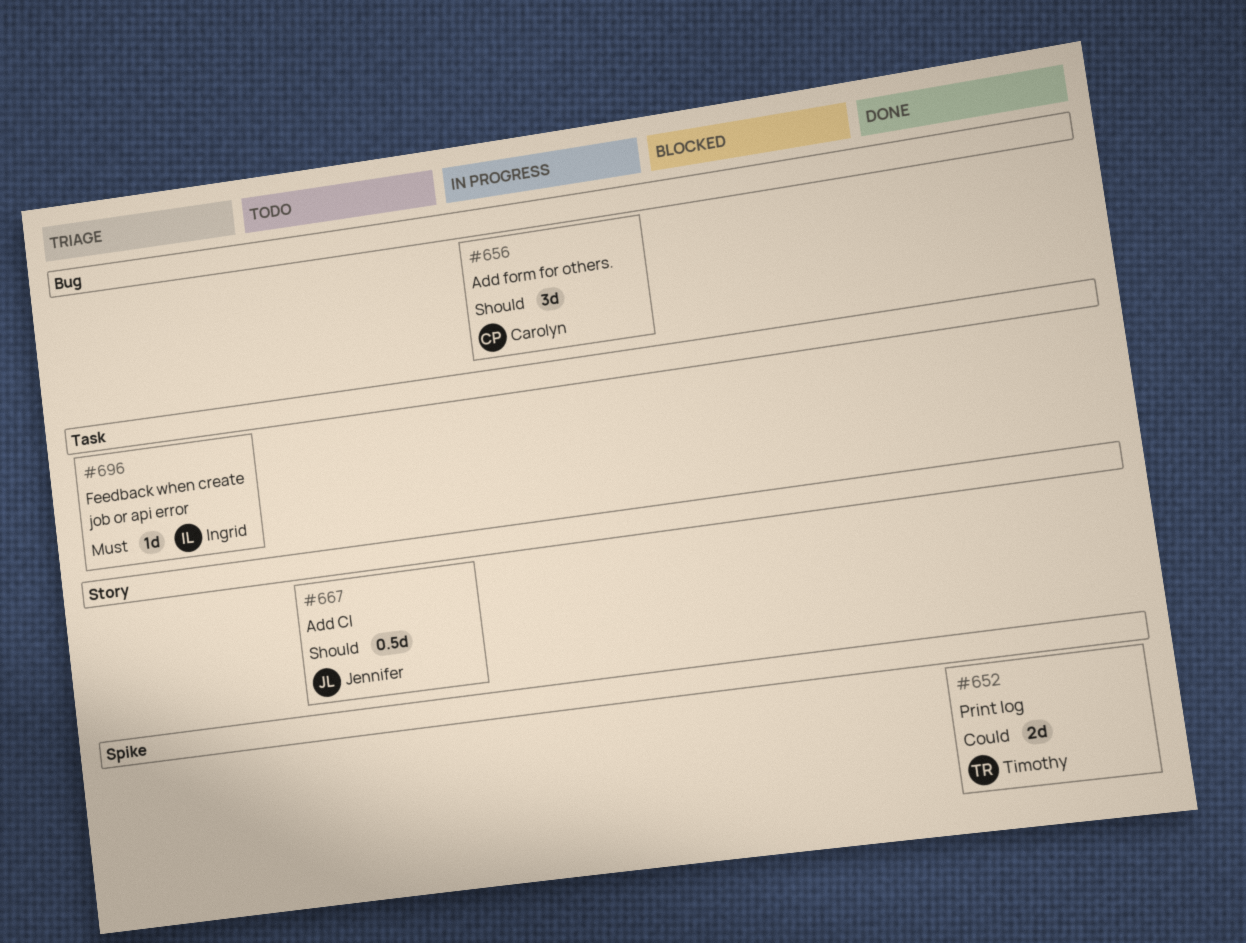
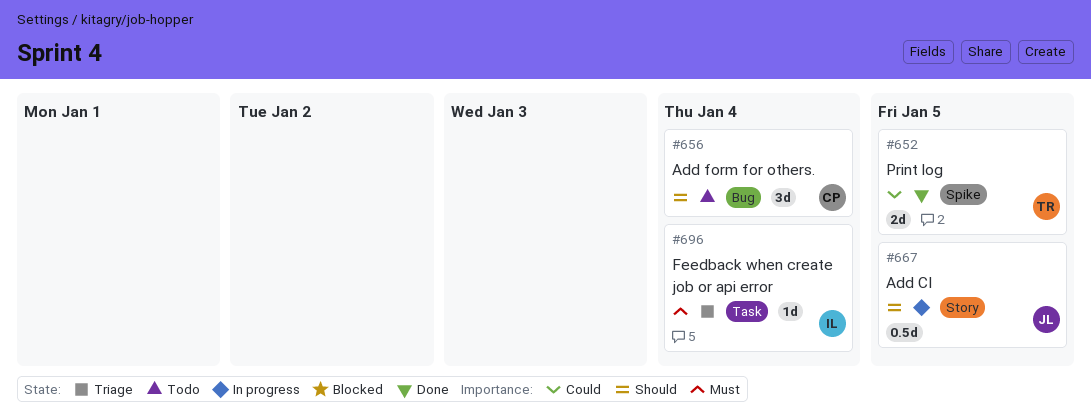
#656, status: In progress -> Todo
#667, status: Todo -> In progress

